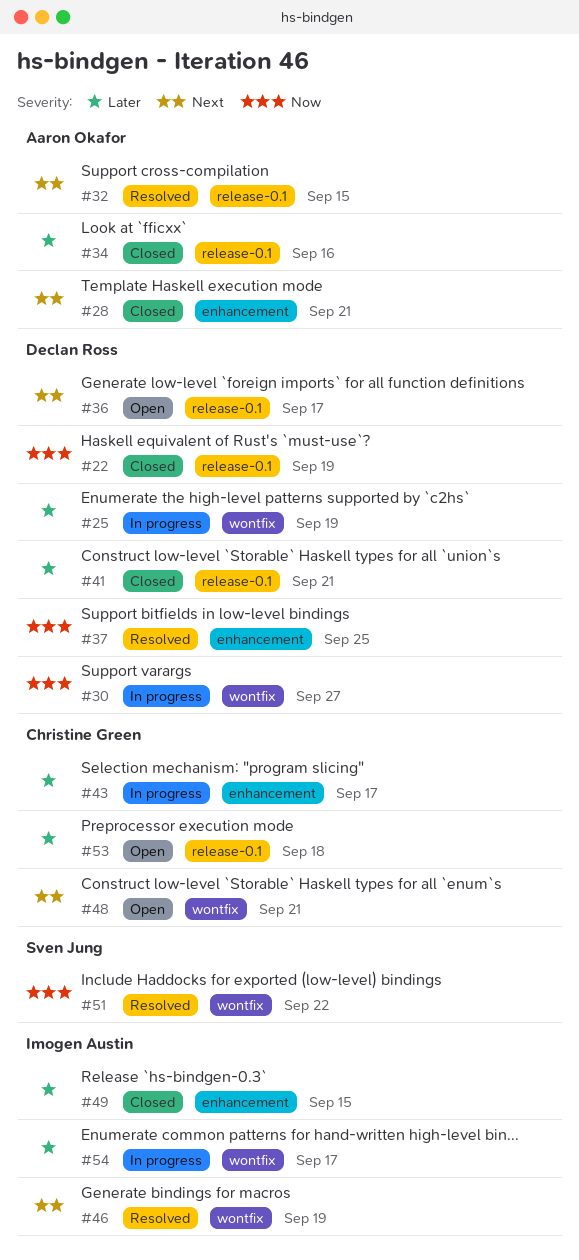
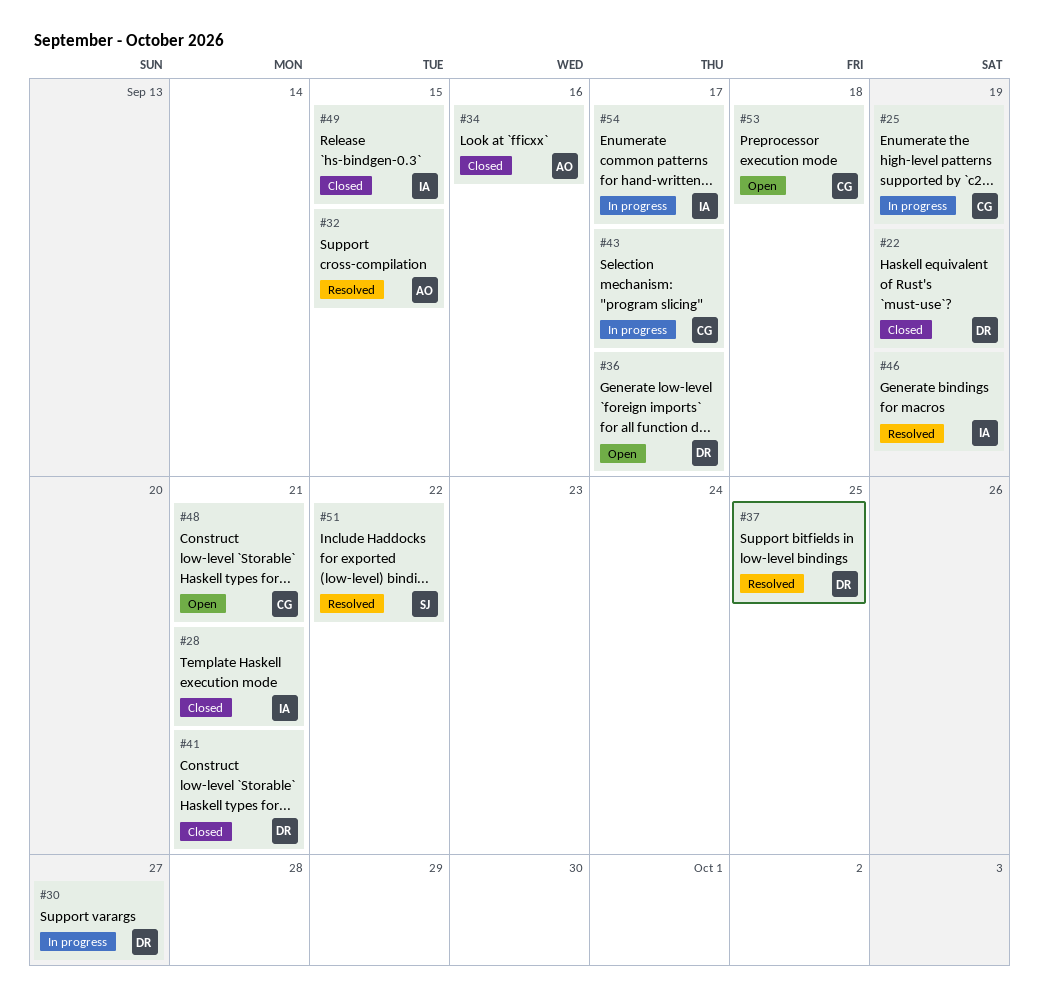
#25, owner: Declan Ross -> Christine Green
#28, owner: Aaron Okafor -> Imogen Austin

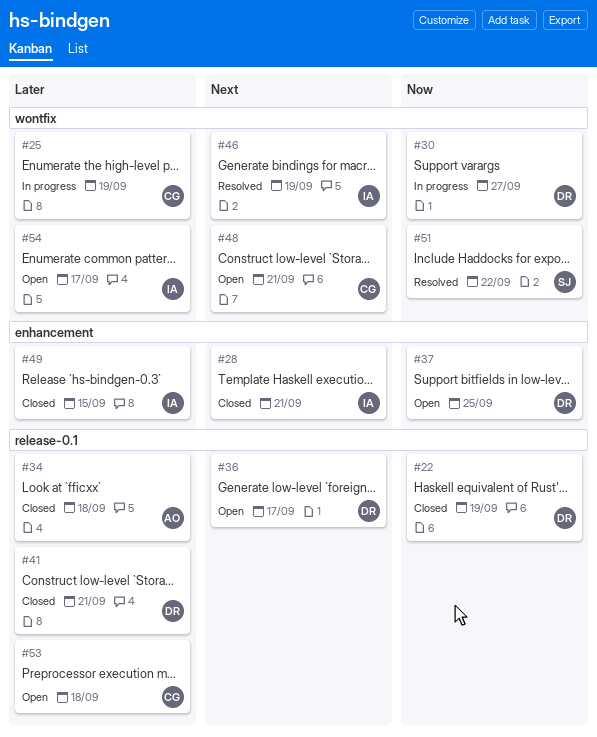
#32: present -> none
#34, due: Sep 16 -> Sep 18
#37, status: Resolved -> Open
#43: present -> none
#54, status: In progress -> Open

